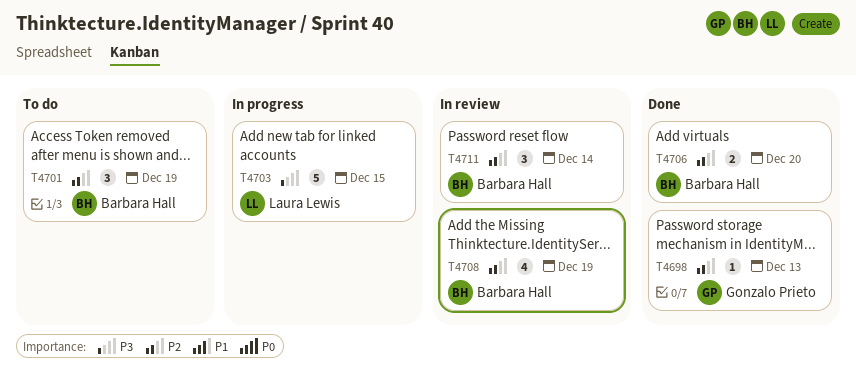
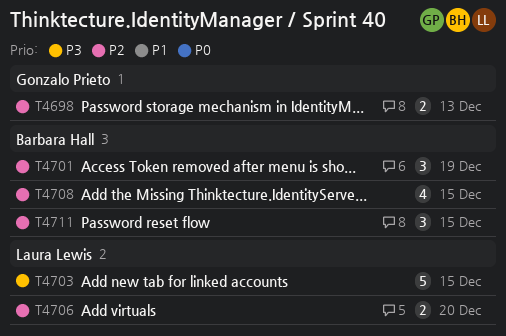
T4698, estimate: 1 -> 2
T4706, owner: Barbara Hall -> Laura Lewis
T4708, due: Dec 19 -> Dec 15
T4711, due: Dec 14 -> Dec 15

